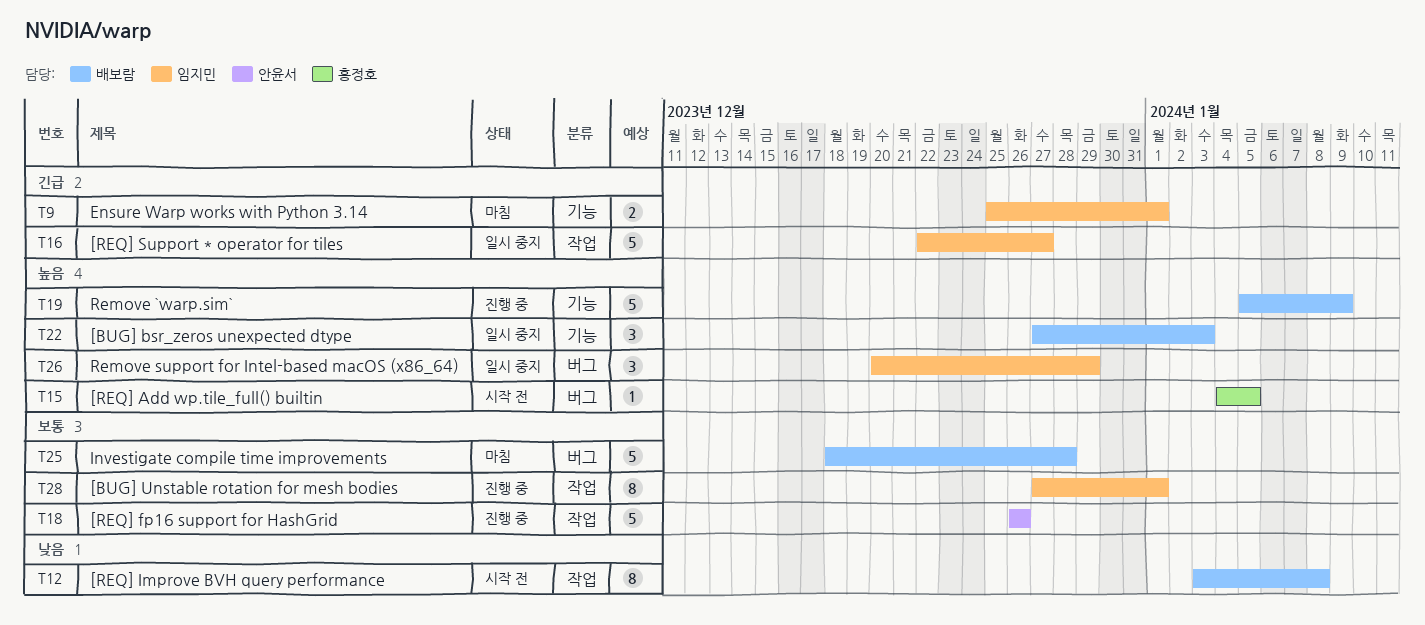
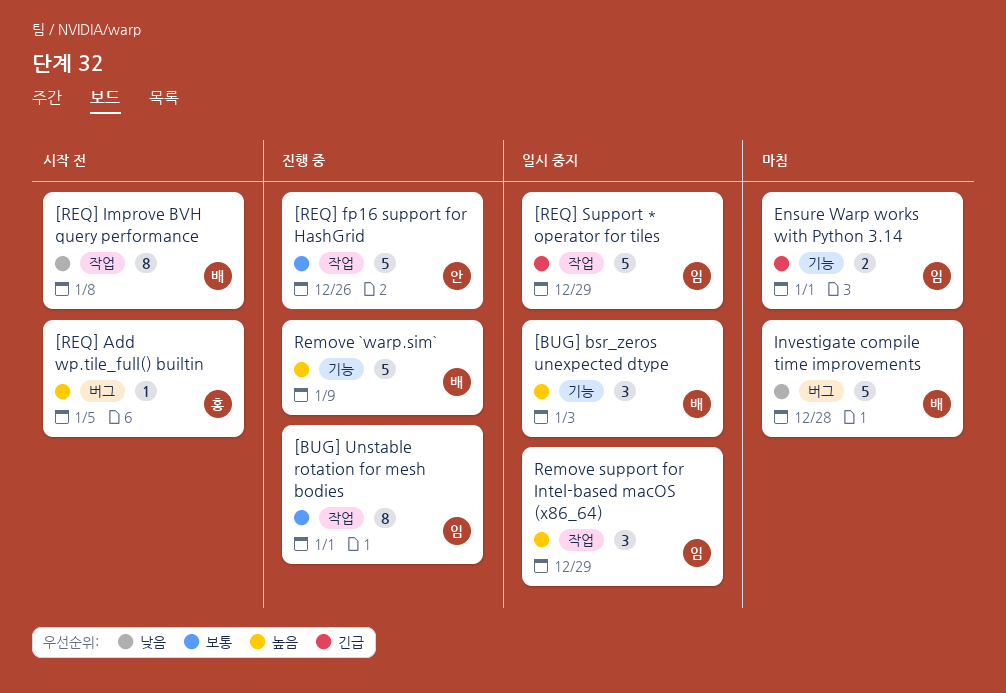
[REQ] Support * operator for tiles, due: Dec 27 -> Dec 29
Investigate compile time improvements, priority: 보통 -> 낮음
Remove support for Intel-based macOS (x86_64), label: 버그 -> 작업

